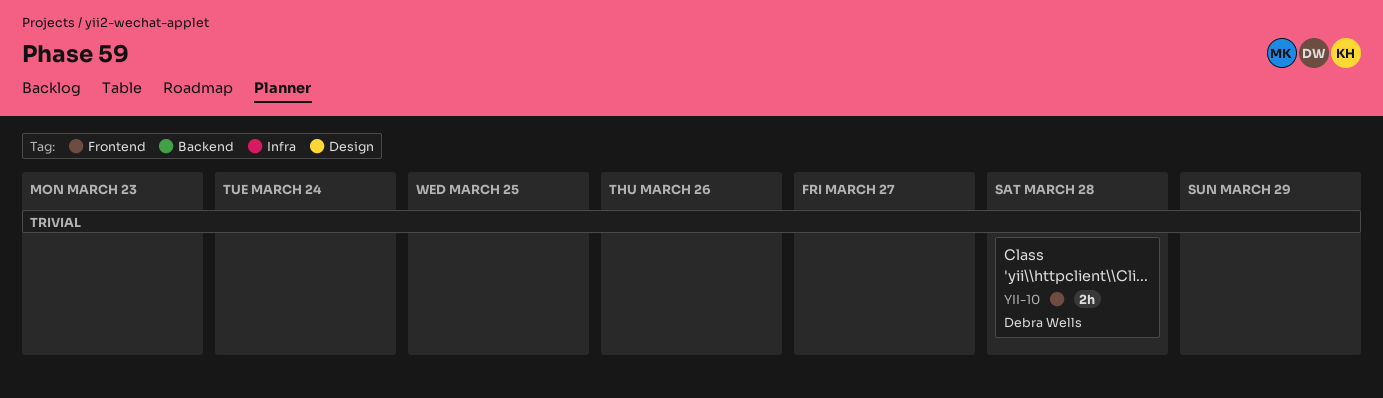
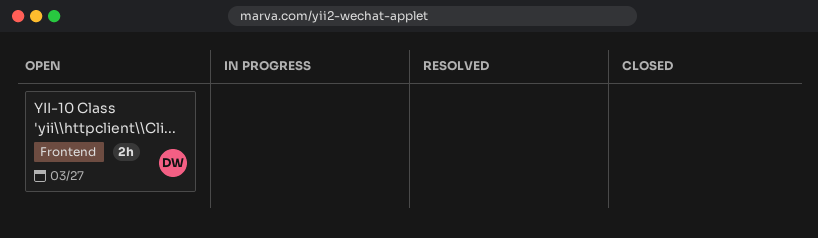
YII-10, due: Mar 28 -> Mar 27

